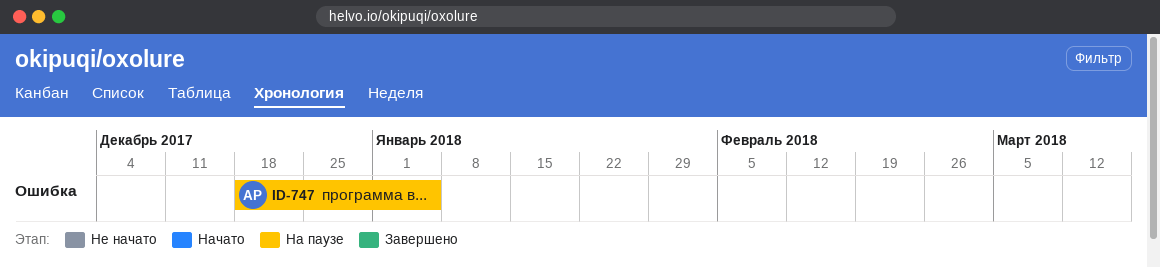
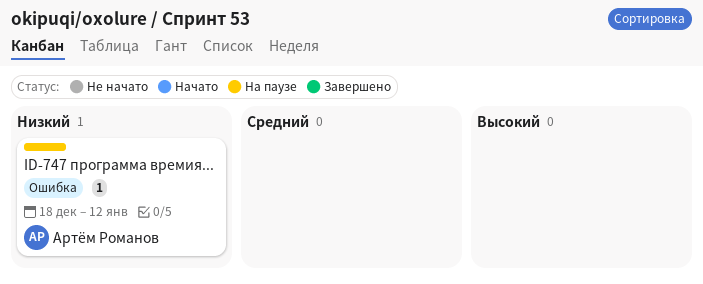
ID-747, due: Jan 5 -> Jan 12

